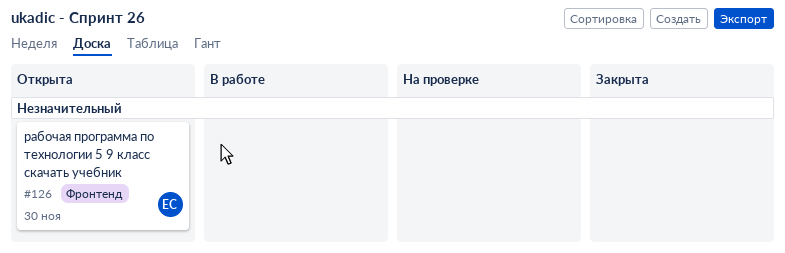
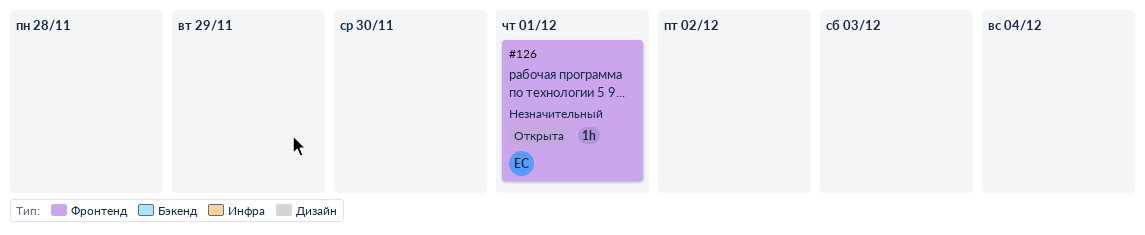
#126, due: Nov 30 -> Dec 1

